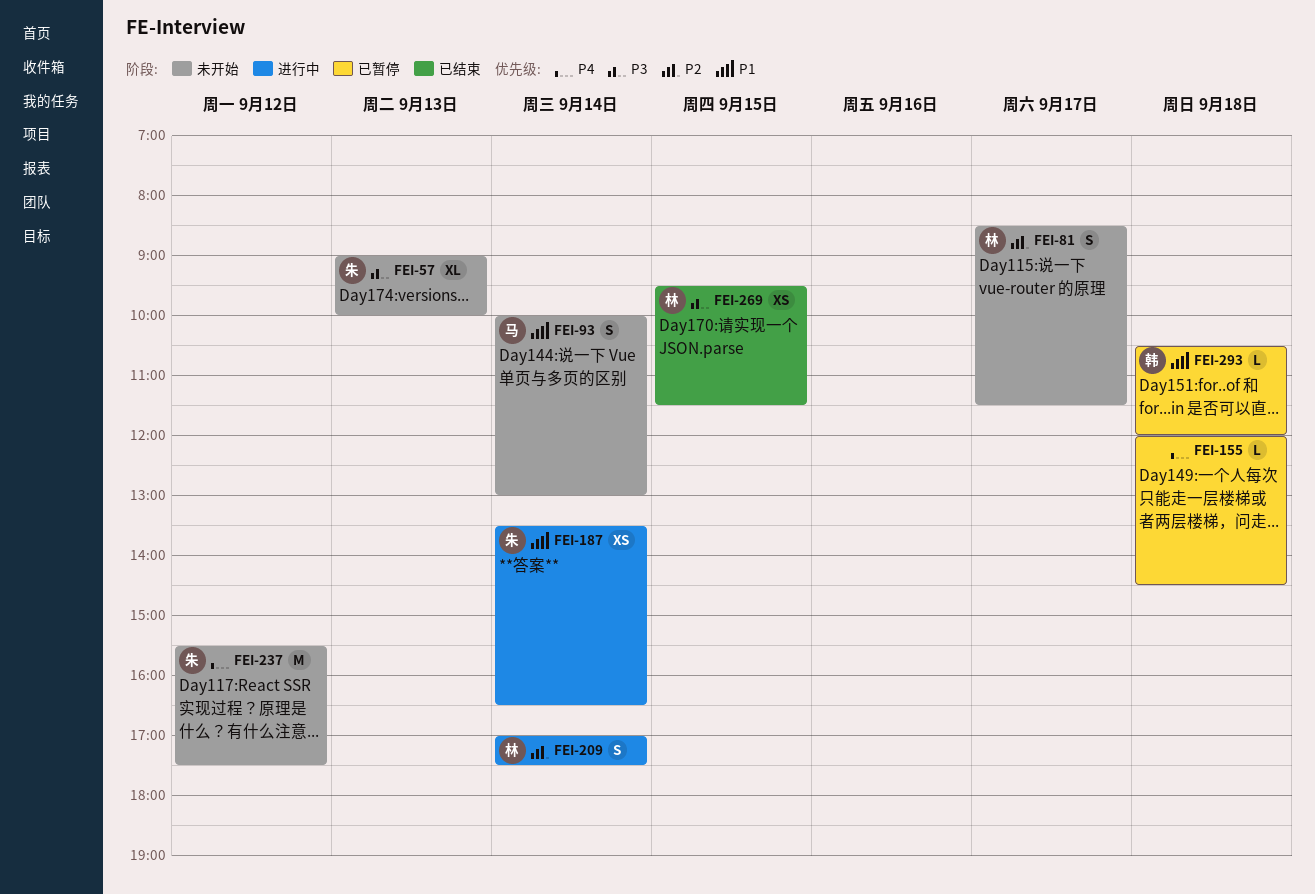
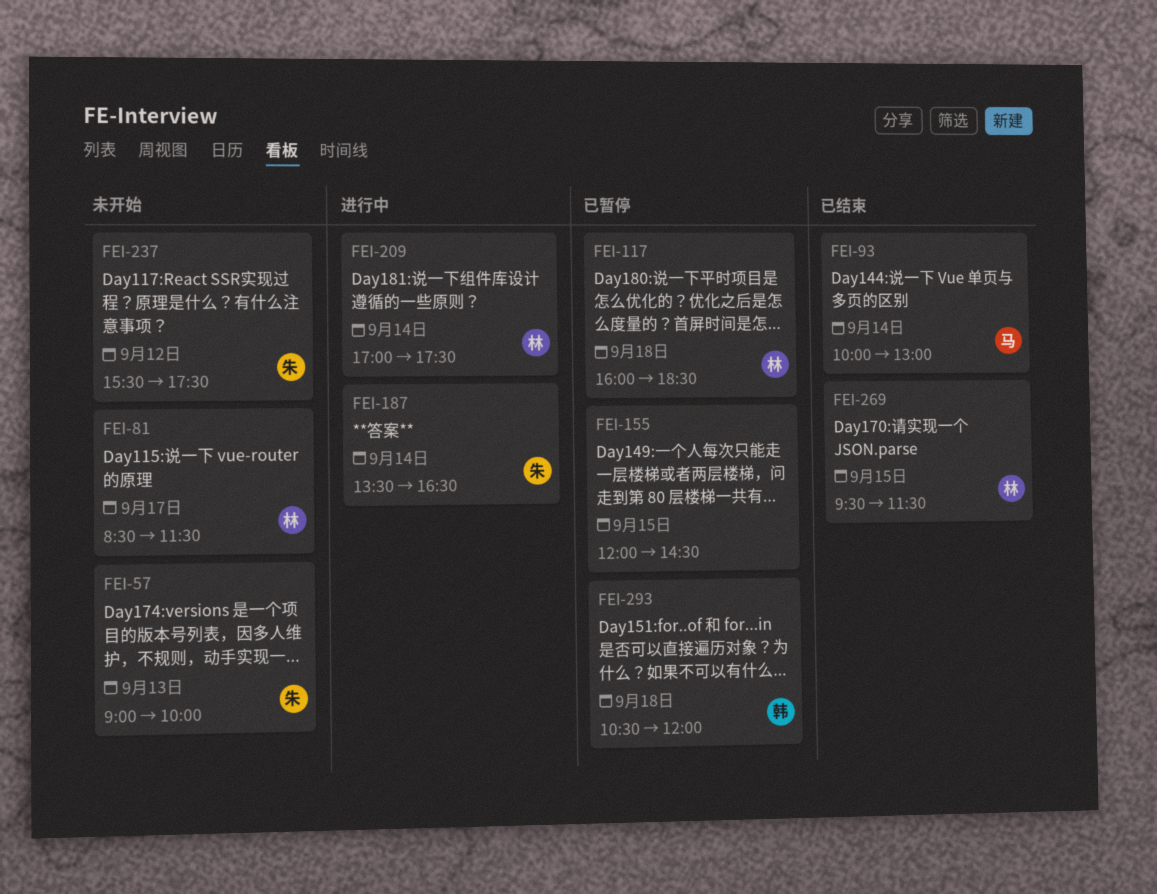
FEI-93, status: 未开始 -> 已结束
FEI-117: none -> present
FEI-155, day: Sep 18 -> Sep 15

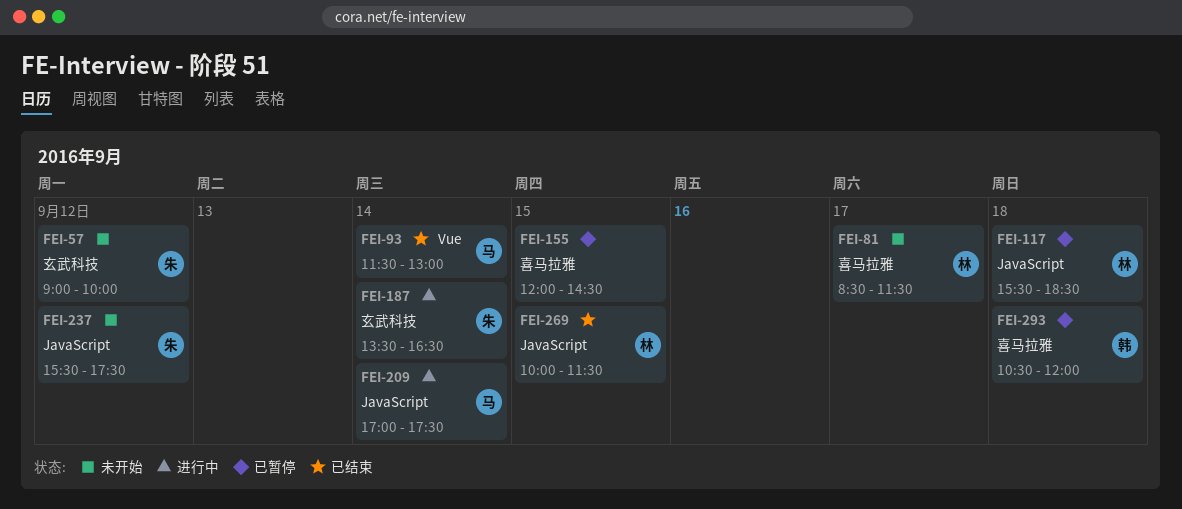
FEI-57, day: Sep 13 -> Sep 12
FEI-93, begins: 10:00 -> 11:30
FEI-117, begins: 16:00 -> 15:30
FEI-209, owner: 林 -> 马
FEI-269, begins: 09:30 -> 10:00

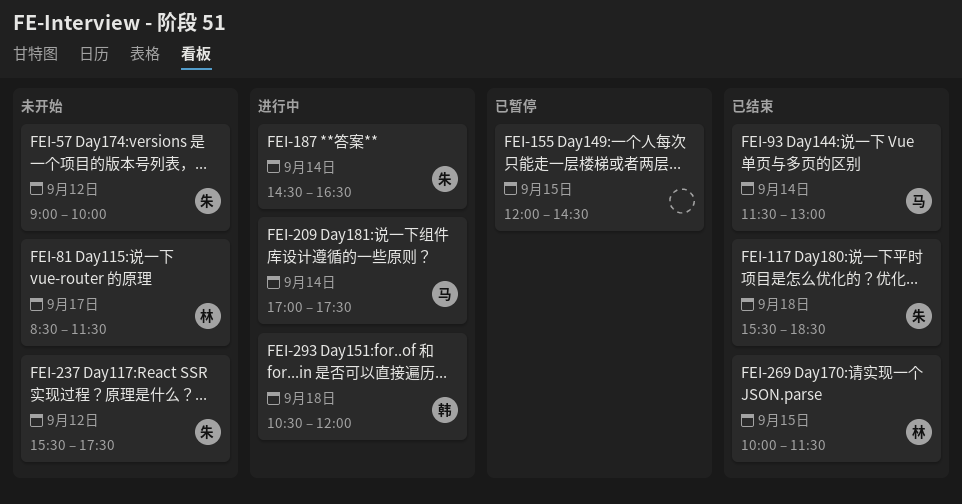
FEI-117, status: 已暂停 -> 已结束
FEI-117, owner: 林 -> 朱
FEI-187, begins: 13:30 -> 14:30
FEI-293, status: 已暂停 -> 进行中

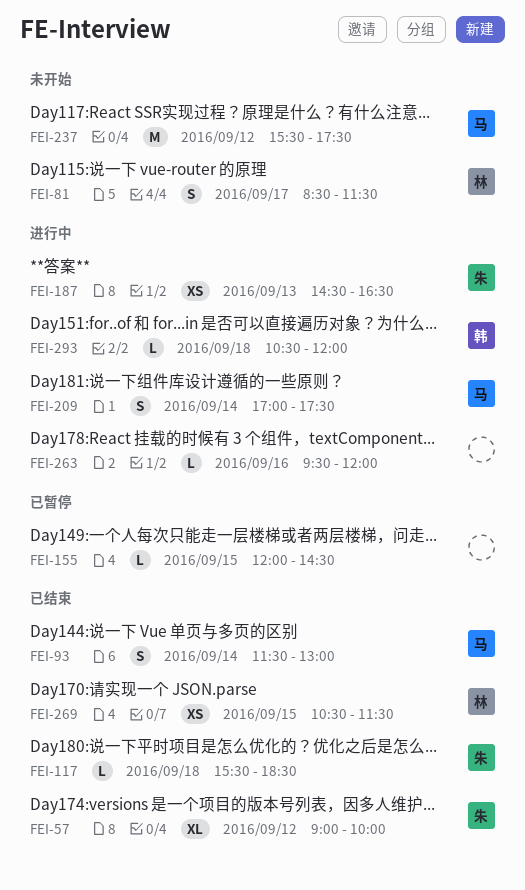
FEI-57, status: 未开始 -> 已结束
FEI-187, day: Sep 14 -> Sep 13
FEI-237, owner: 朱 -> 马
FEI-263: none -> present
FEI-269, begins: 10:00 -> 10:30

